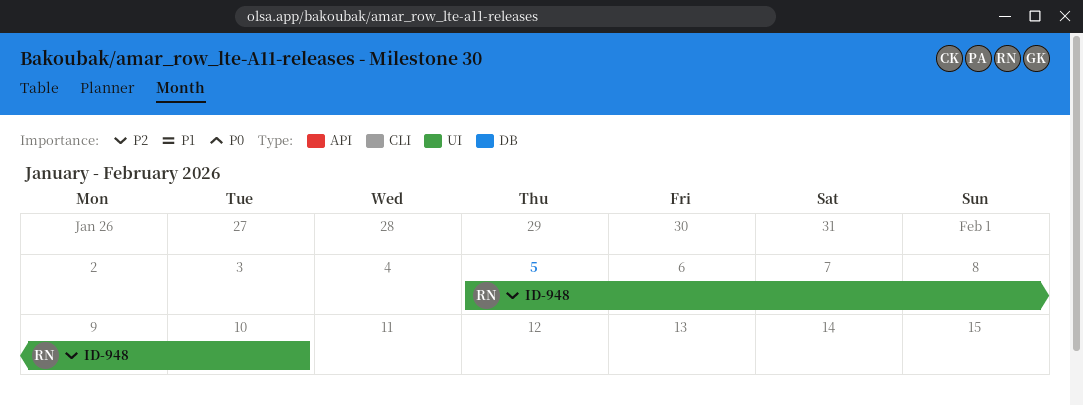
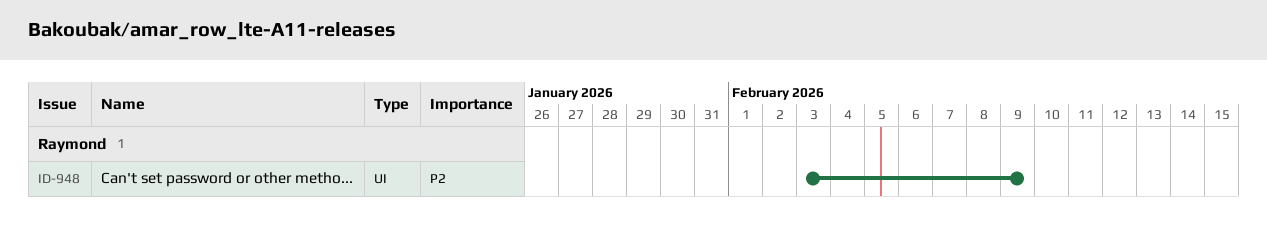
ID-948, start: Feb 5 -> Feb 3
ID-948, due: Feb 10 -> Feb 9

